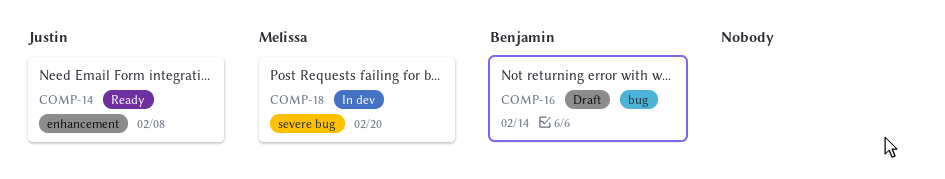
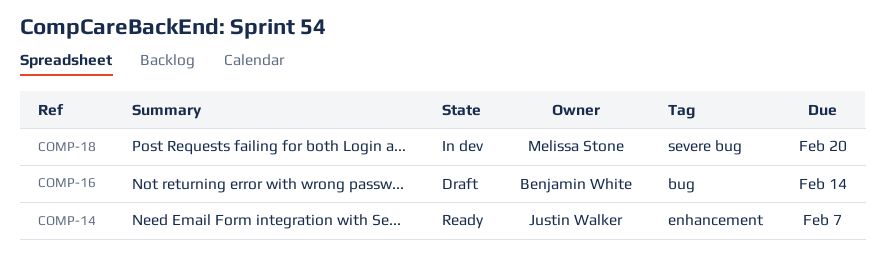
COMP-14, due: Feb 8 -> Feb 7

